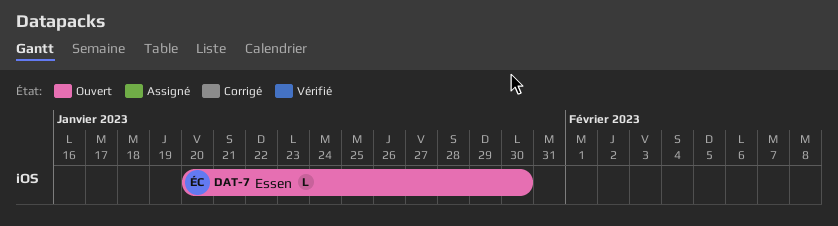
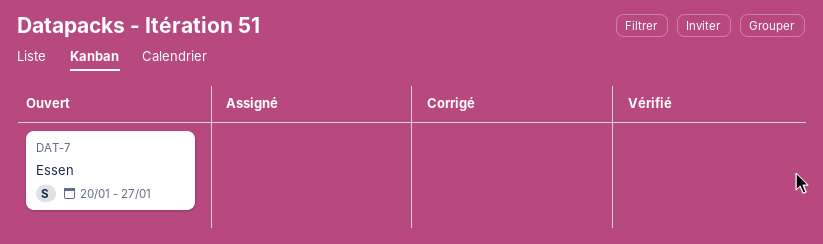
DAT-7, estimate: L -> S
DAT-7, due: Jan 30 -> Jan 27

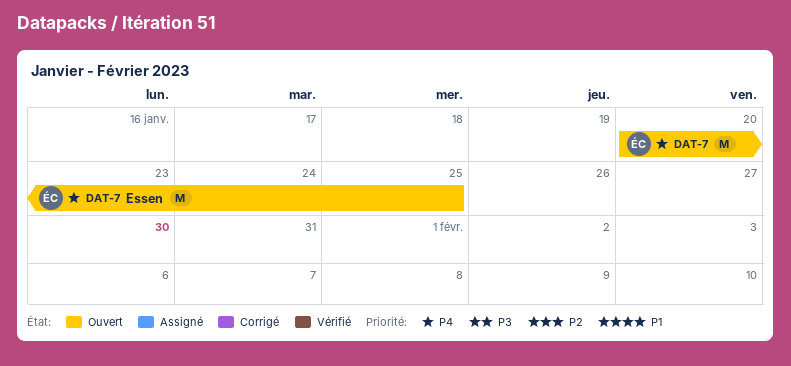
DAT-7, estimate: S -> M
DAT-7, due: Jan 27 -> Jan 25

